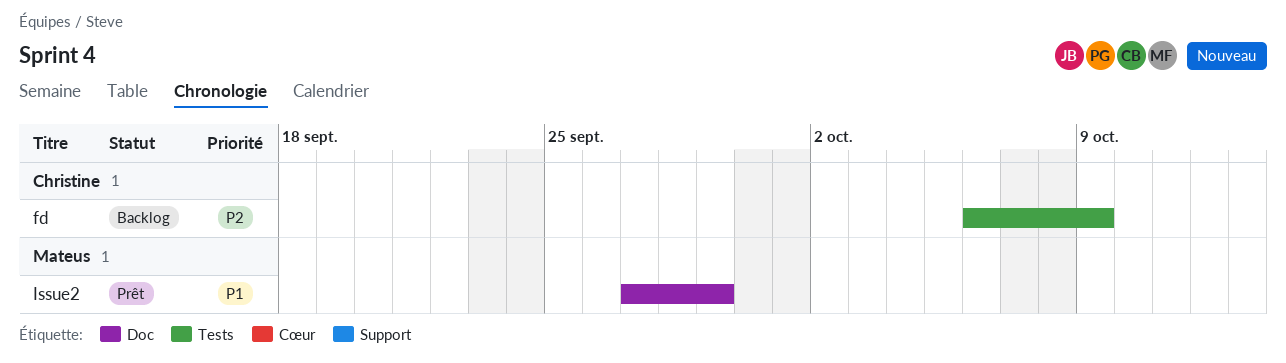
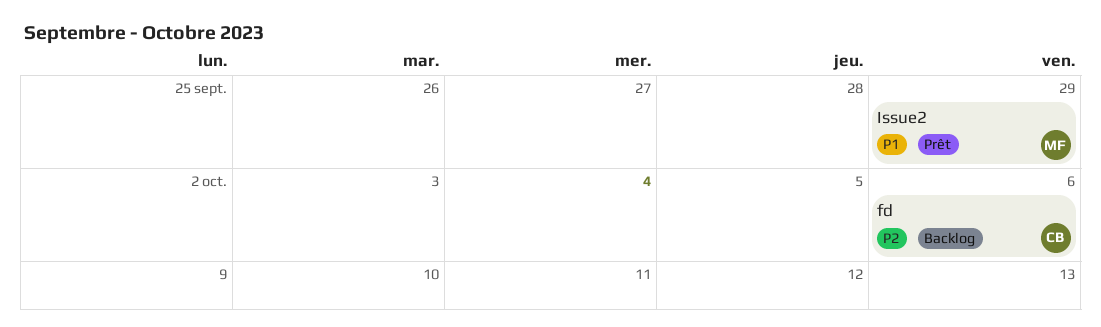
fd, due: Oct 9 -> Oct 6

